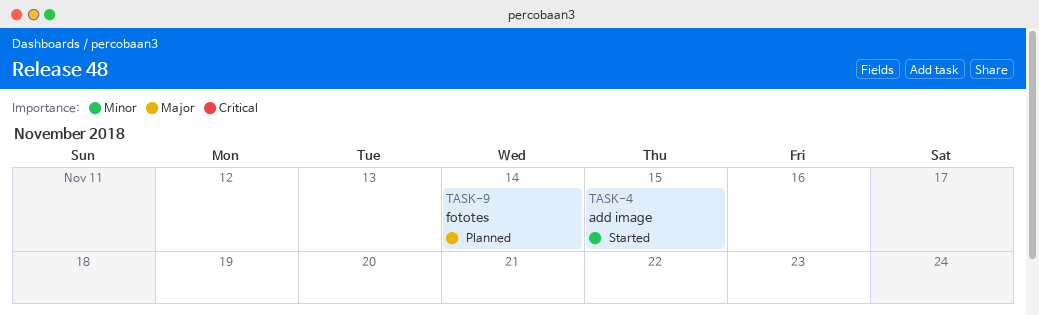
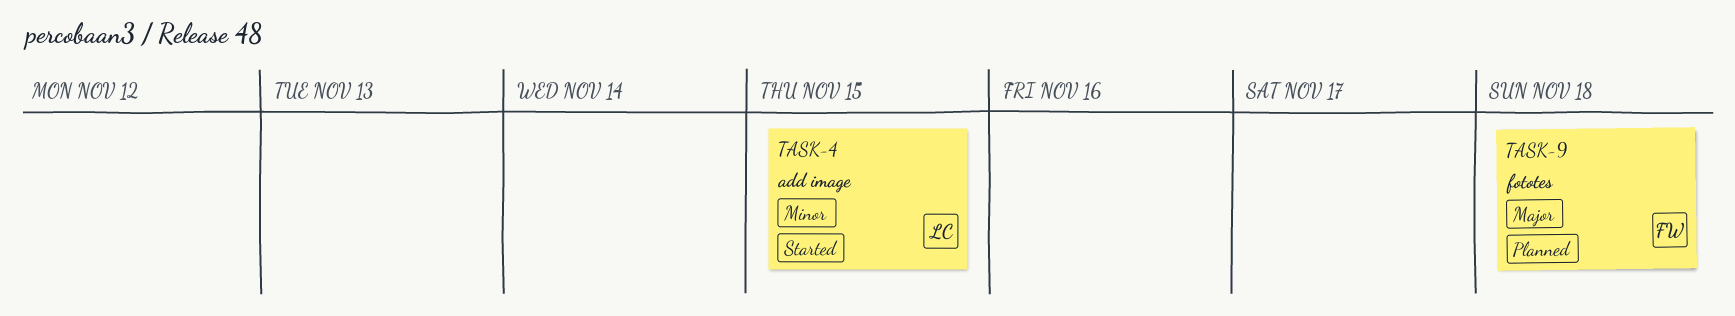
TASK-9, due: Nov 14 -> Nov 18

